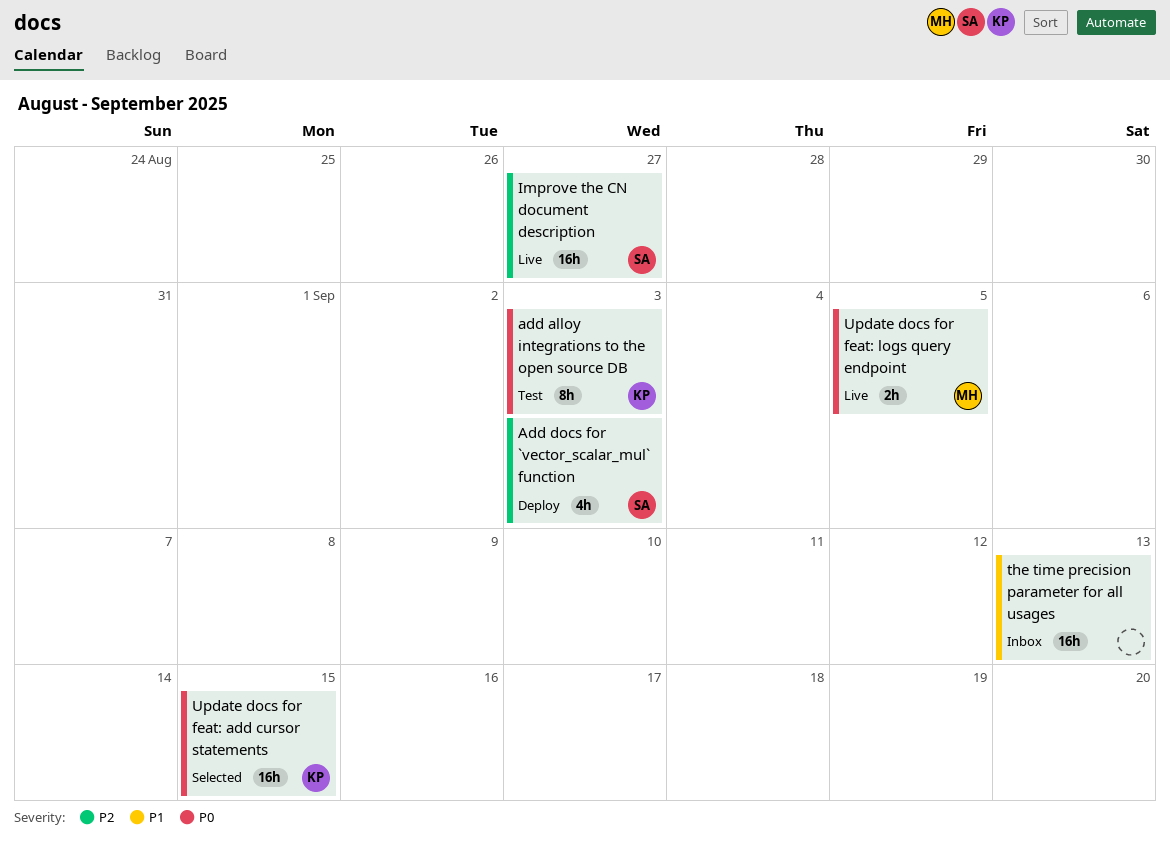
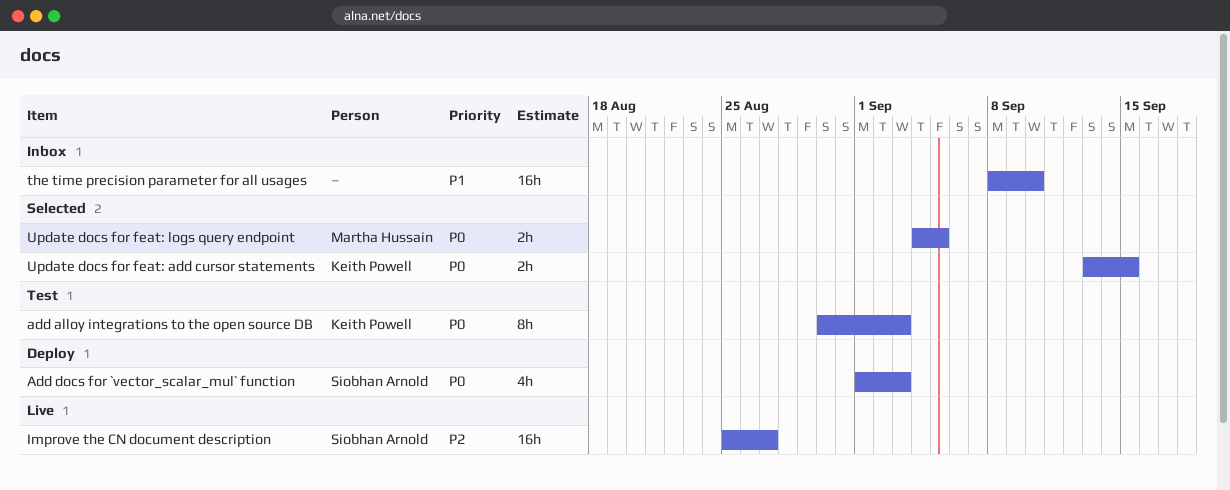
Add docs for `vector_scalar_mul` function, priority: P2 -> P0
the time precision parameter for all usages, due: Sep 13 -> Sep 10
Update docs for feat: add cursor statements, estimate: 16h -> 2h
Update docs for feat: logs query endpoint, status: Live -> Selected

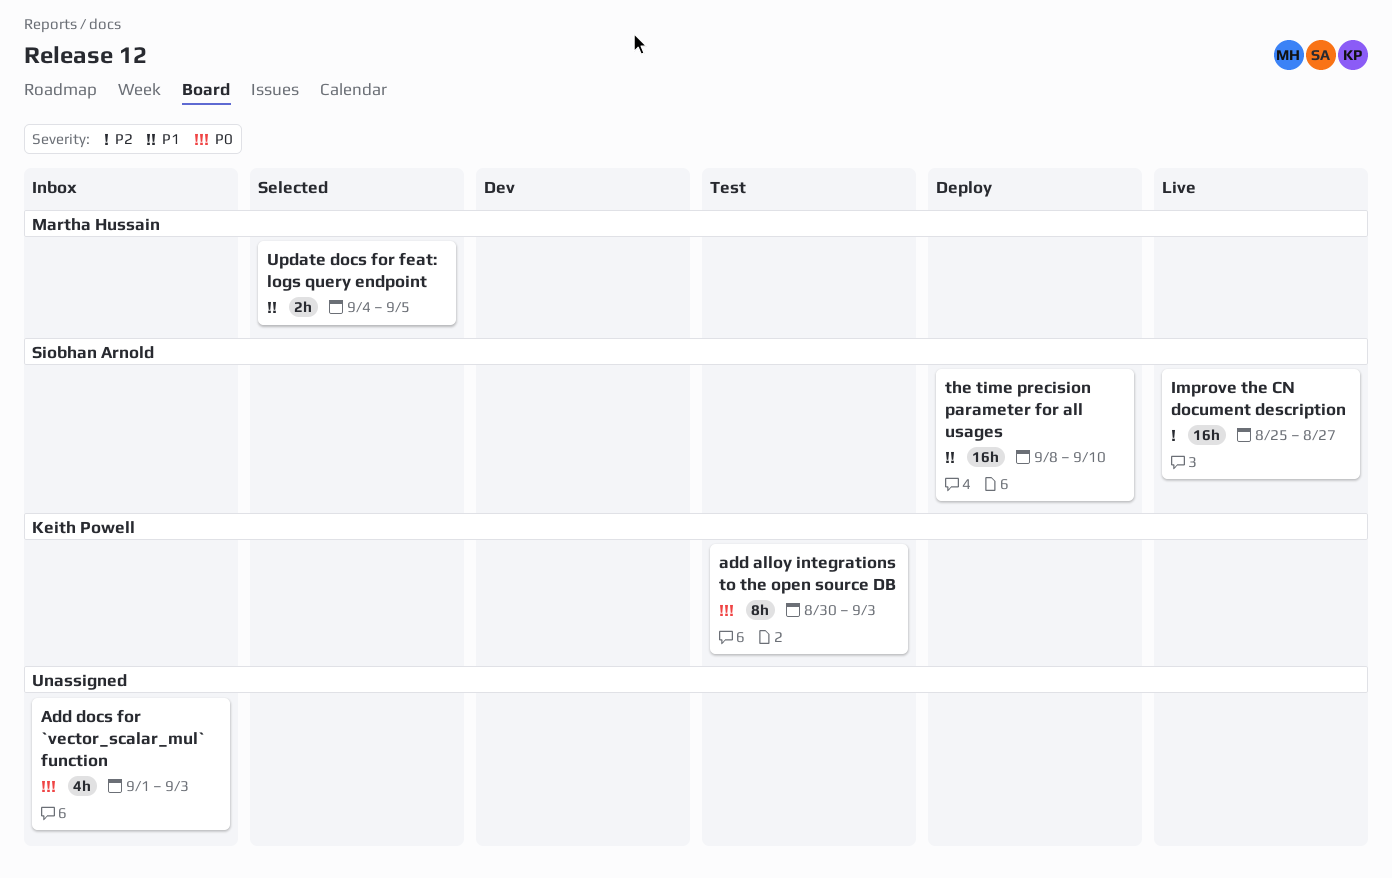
Add docs for `vector_scalar_mul` function, status: Deploy -> Inbox
Add docs for `vector_scalar_mul` function, owner: Siobhan Arnold -> none
the time precision parameter for all usages, status: Inbox -> Deploy
the time precision parameter for all usages, owner: none -> Siobhan Arnold
Update docs for feat: add cursor statements: present -> none
Update docs for feat: logs query endpoint, priority: P0 -> P1

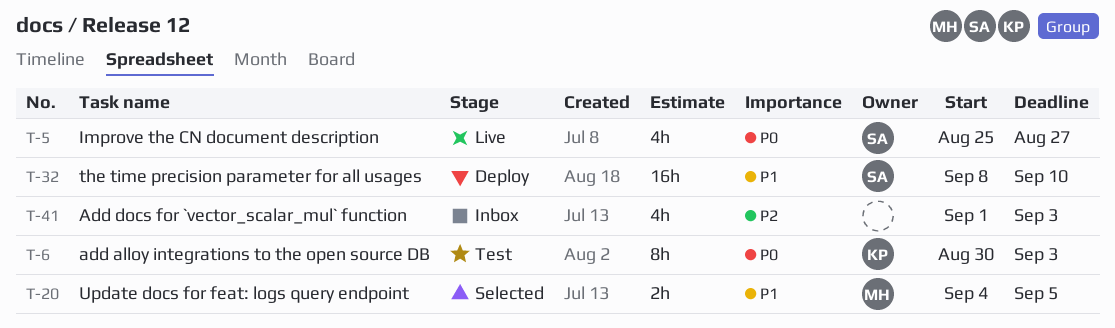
Add docs for `vector_scalar_mul` function, priority: P0 -> P2
Improve the CN document description, priority: P2 -> P0
Improve the CN document description, estimate: 16h -> 4h

